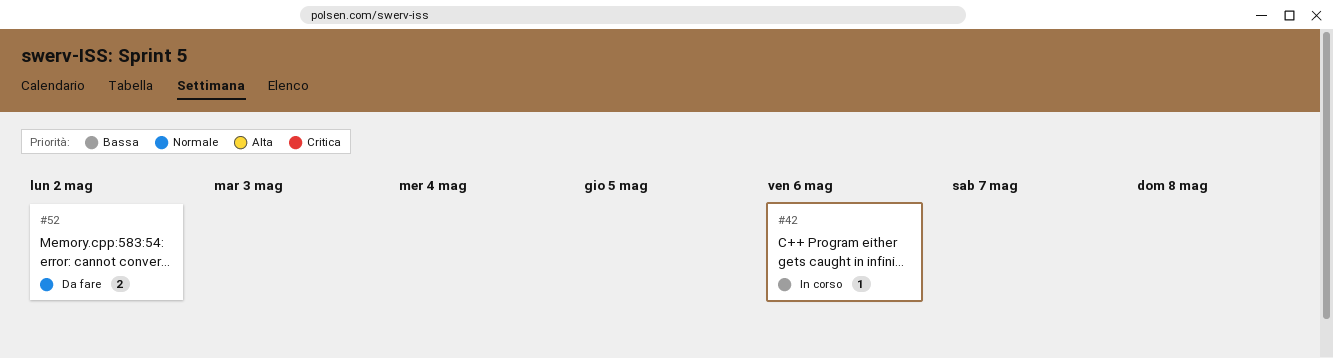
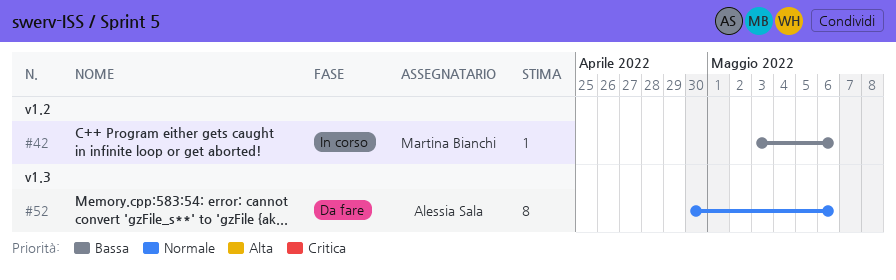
#52, estimate: 2 -> 8
#52, due: May 2 -> May 6

